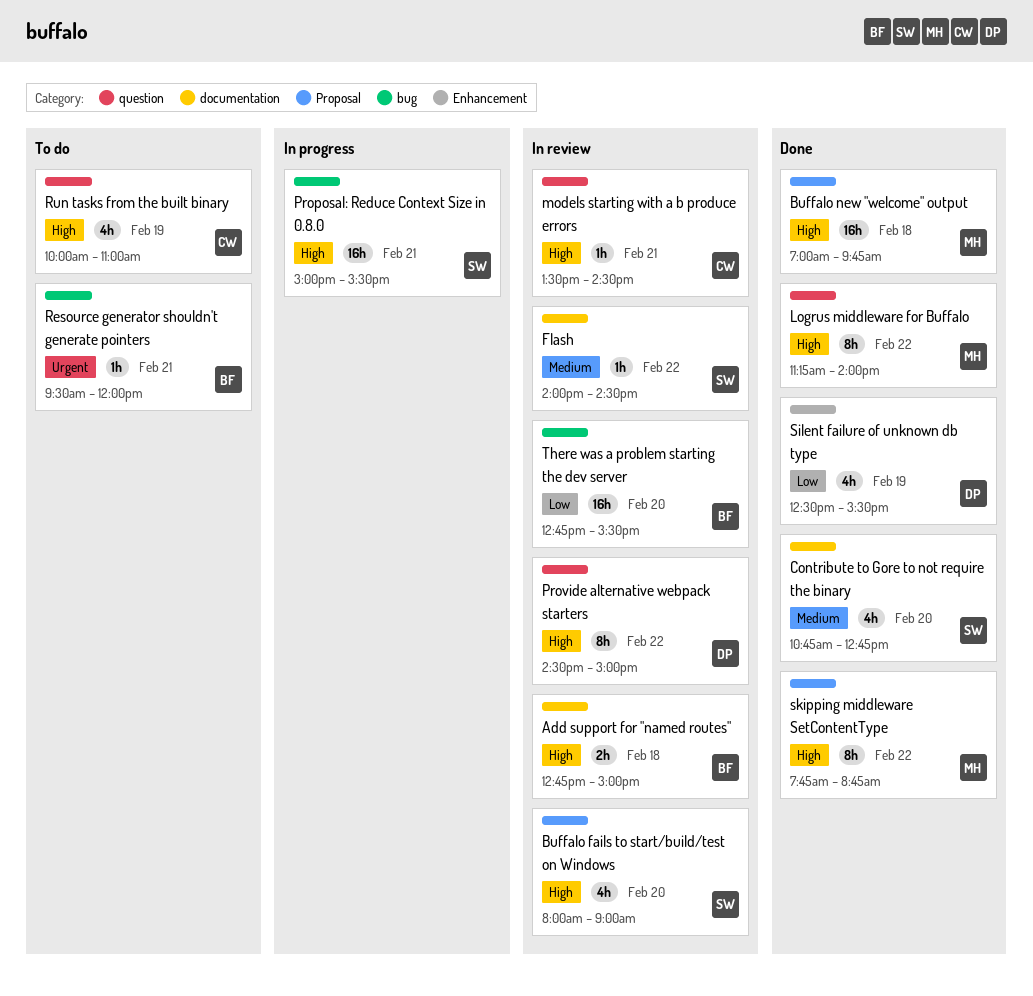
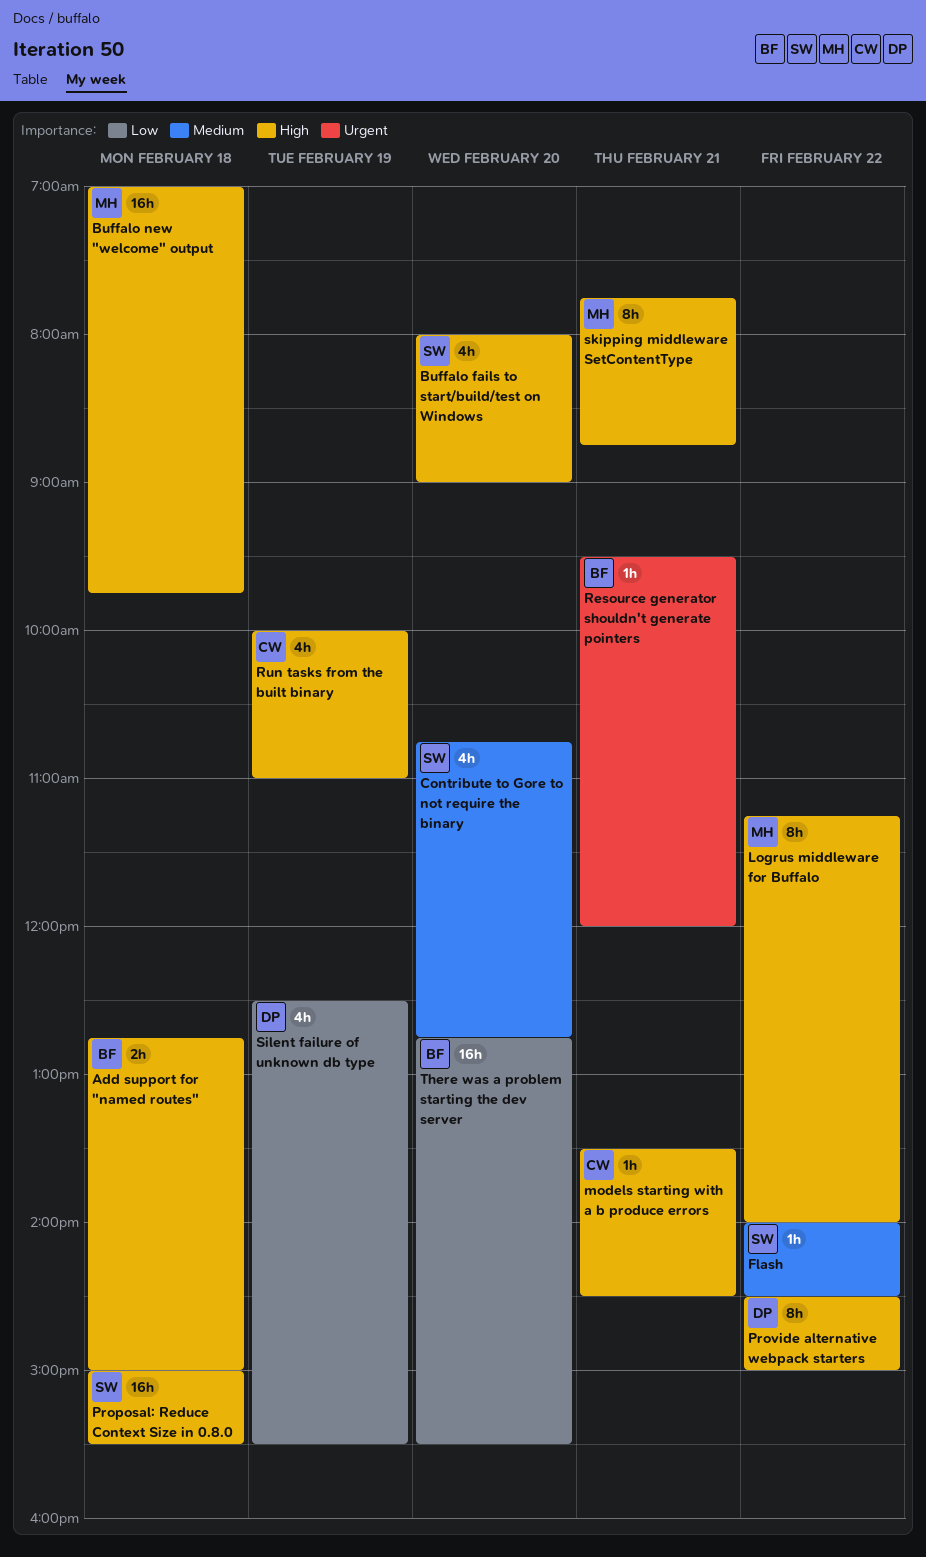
Proposal: Reduce Context Size in 0.8.0, day: Feb 21 -> Feb 18
skipping middleware SetContentType, day: Feb 22 -> Feb 21

